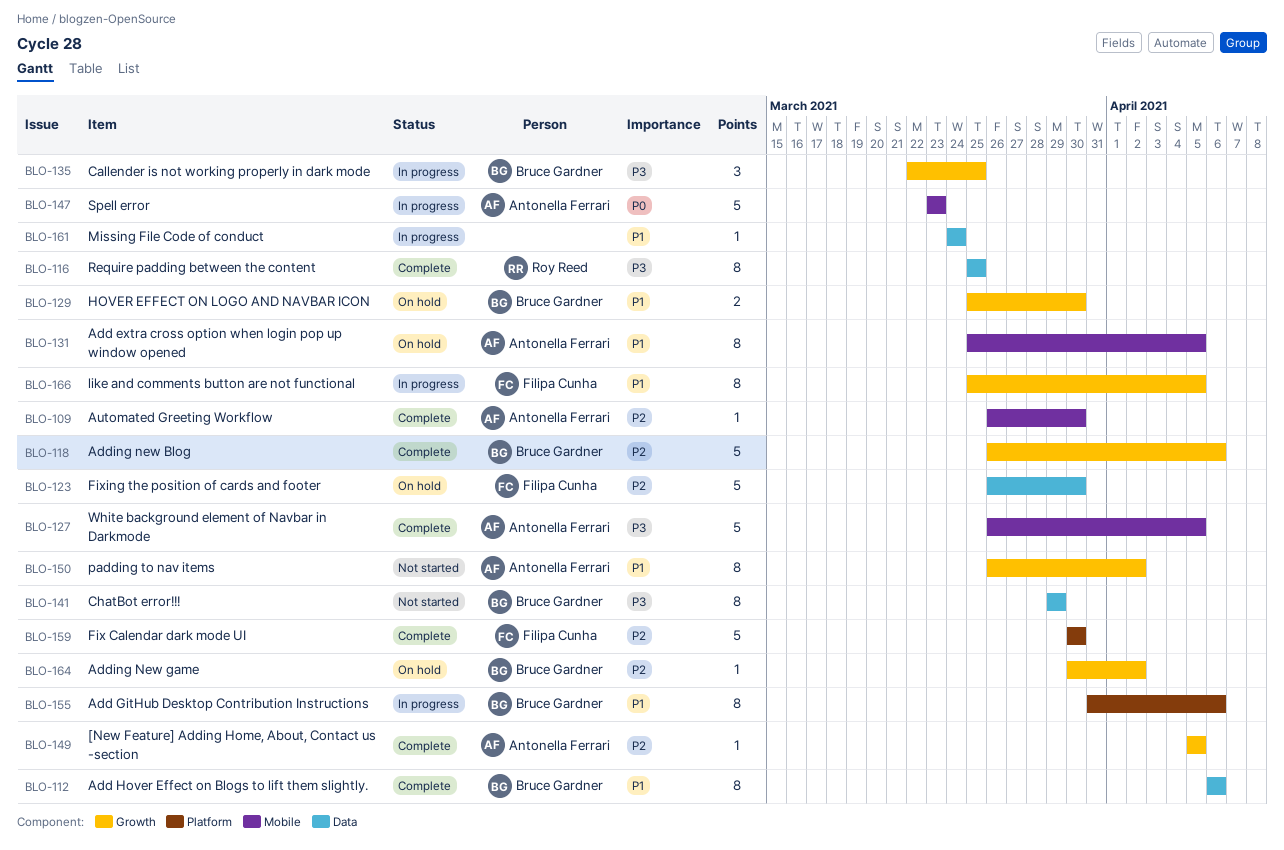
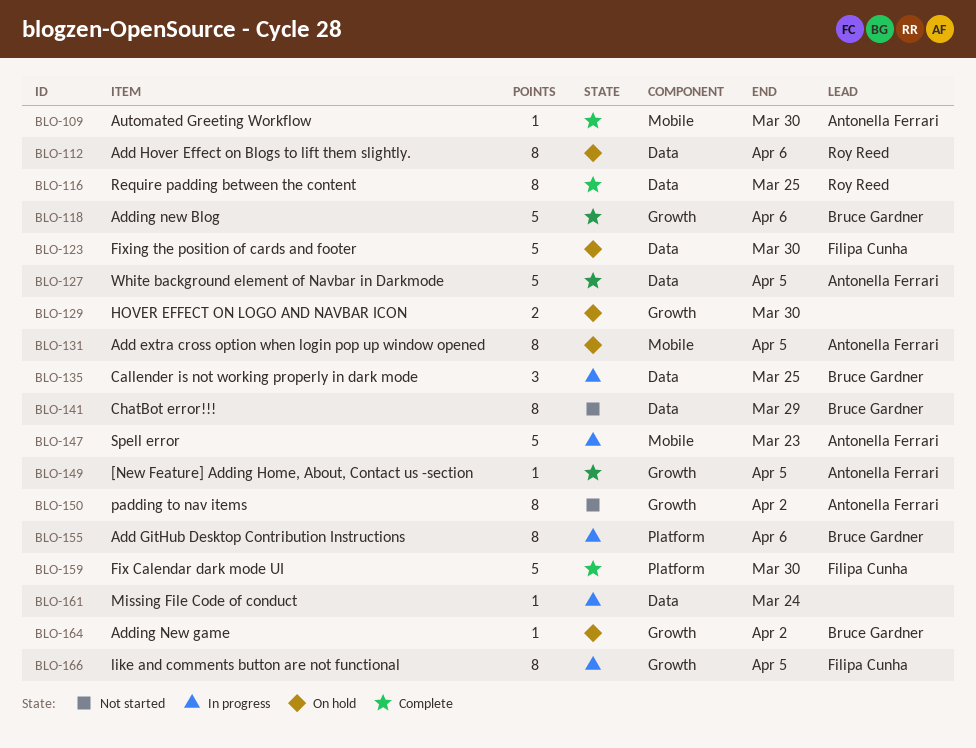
BLO-112, status: Complete -> On hold
BLO-112, owner: Bruce Gardner -> Roy Reed
BLO-127, label: Mobile -> Data
BLO-129, owner: Bruce Gardner -> none
BLO-135, label: Growth -> Data

